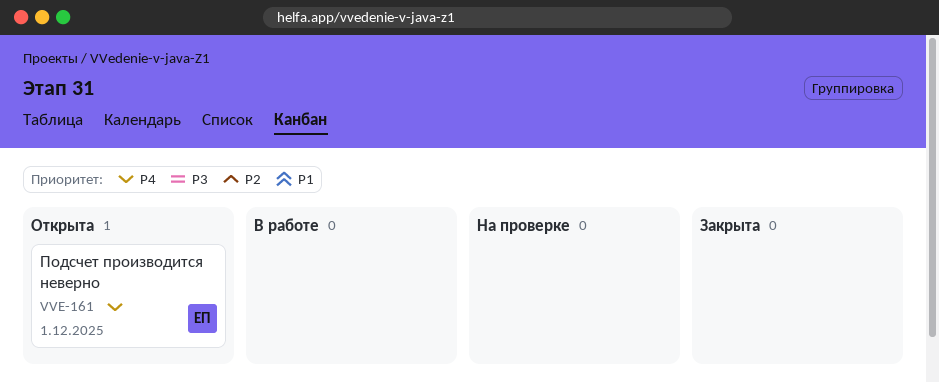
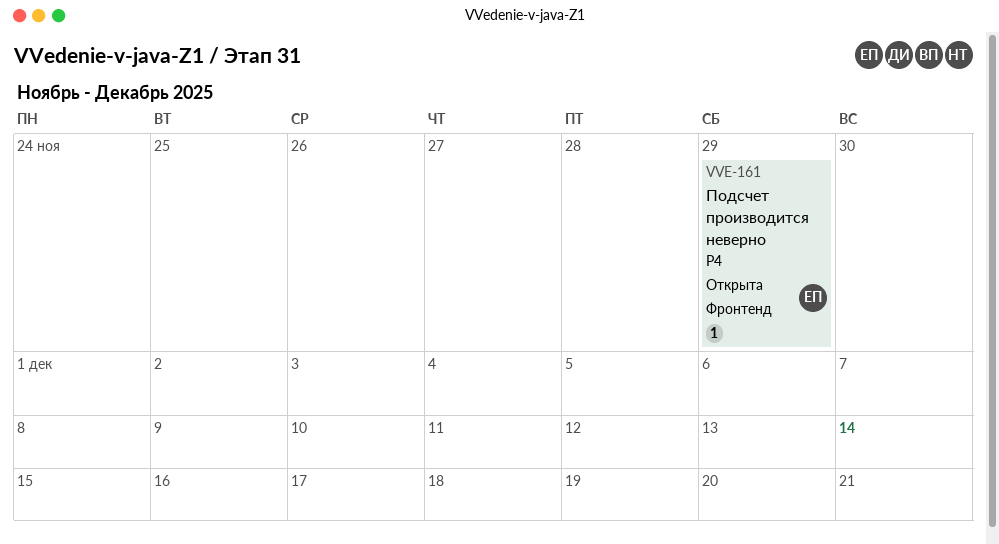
VVE-161, due: Dec 1 -> Nov 29

